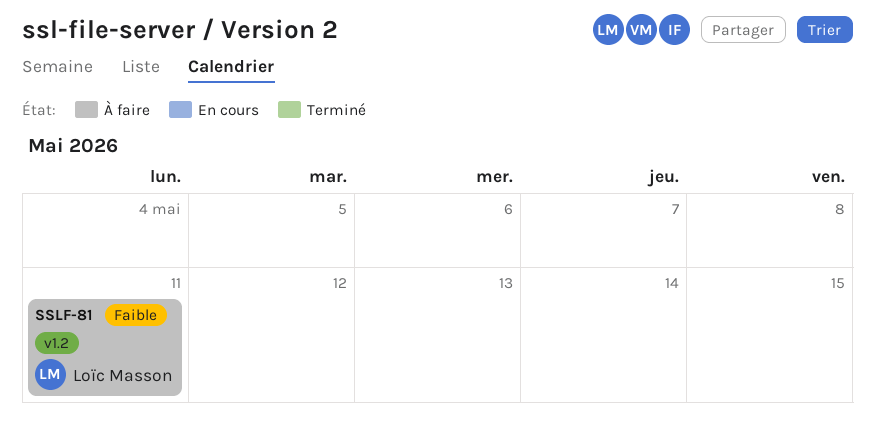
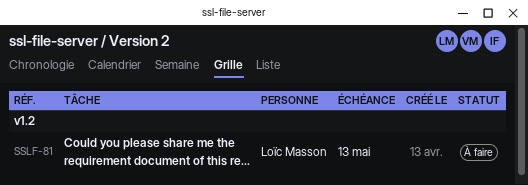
SSLF-81, due: May 11 -> May 13

